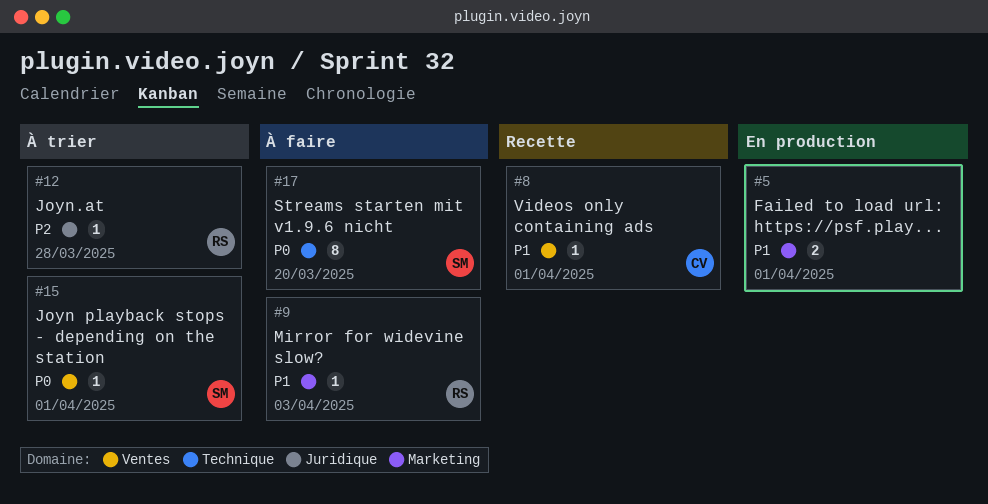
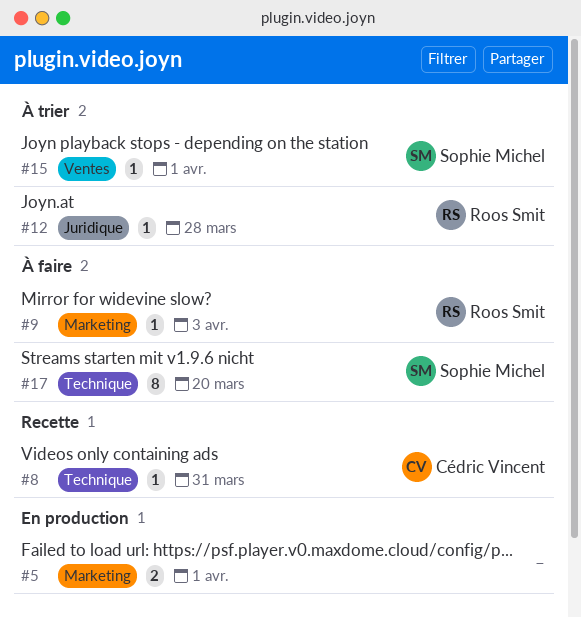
#8, label: Ventes -> Technique
#8, due: Apr 1 -> Mar 31

